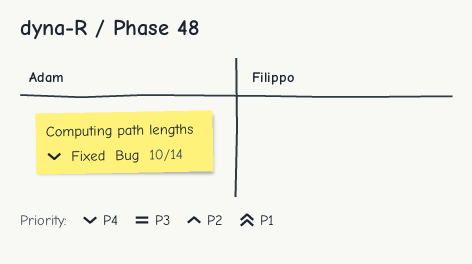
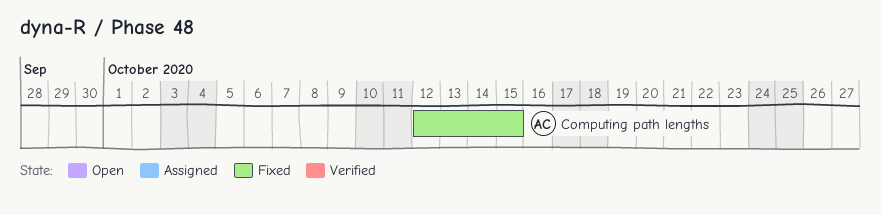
Computing path lengths, due: Oct 14 -> Oct 15

